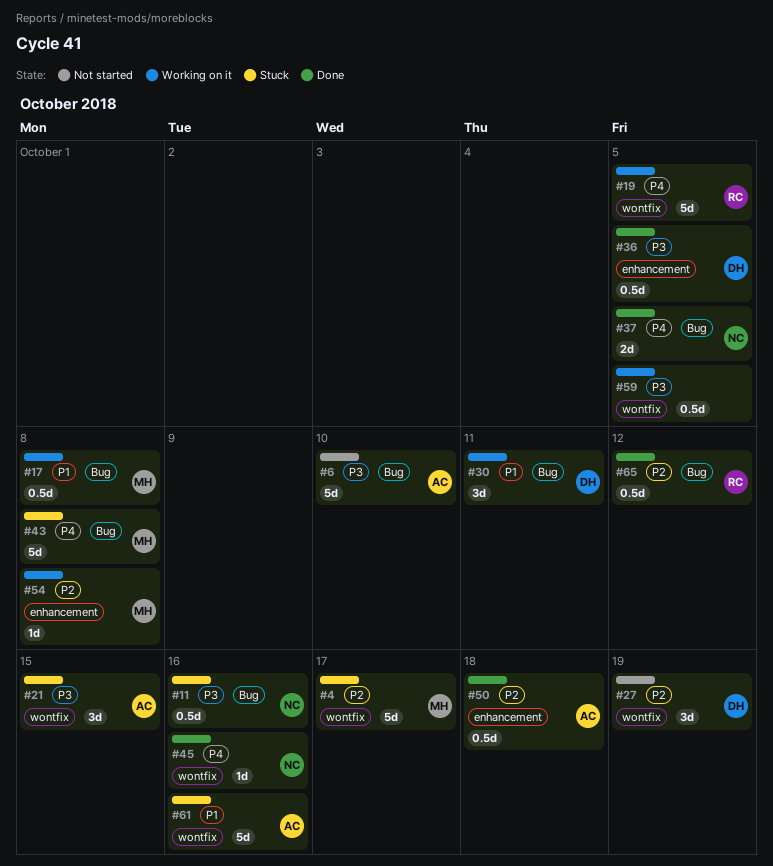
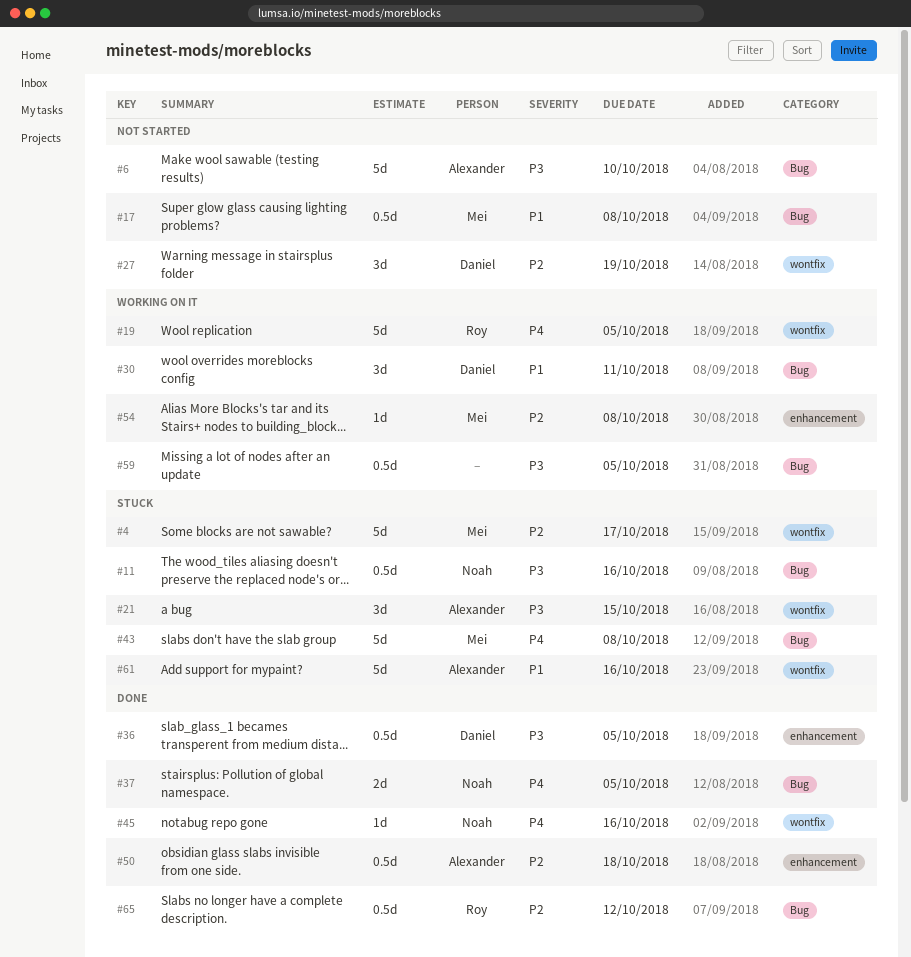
#17, status: Working on it -> Not started
#59, label: wontfix -> Bug

